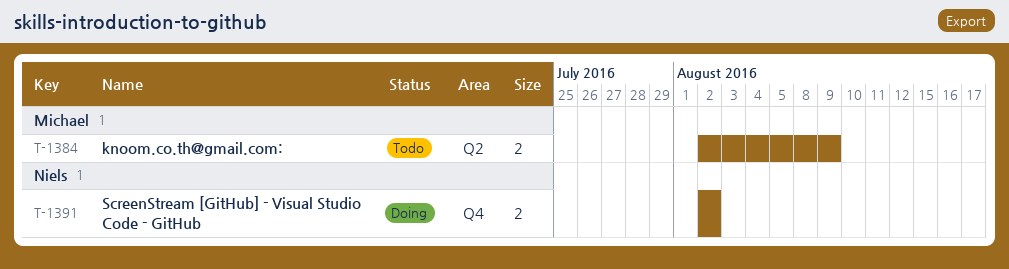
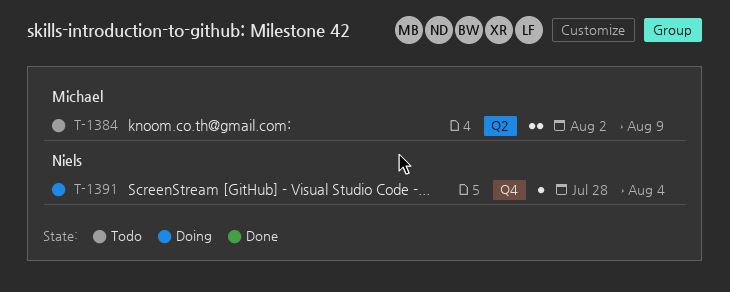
T-1391, estimate: 2 -> 1
T-1391, start: Aug 2 -> Jul 28
T-1391, due: Aug 2 -> Aug 4

